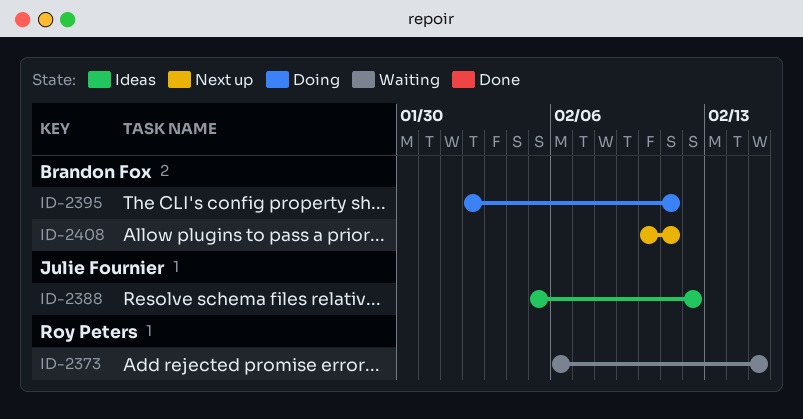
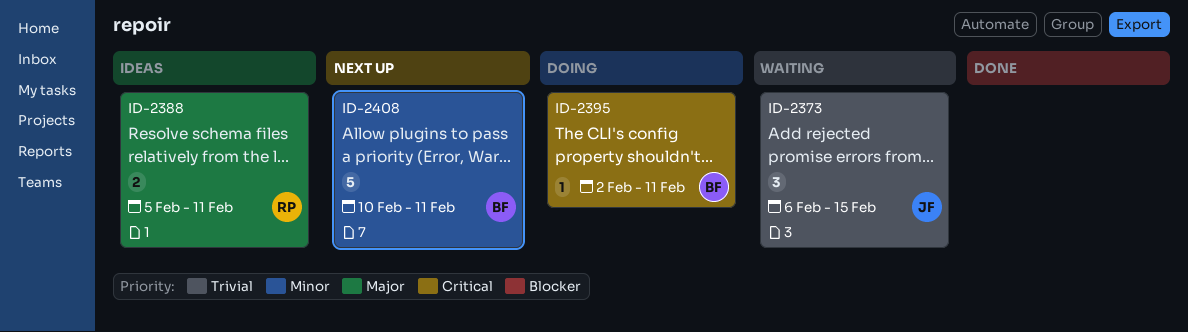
ID-2373, owner: Roy Peters -> Julie Fournier
ID-2388, owner: Julie Fournier -> Roy Peters
ID-2388, due: Feb 12 -> Feb 11

